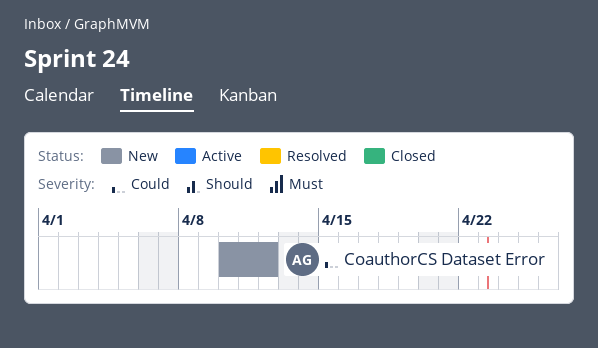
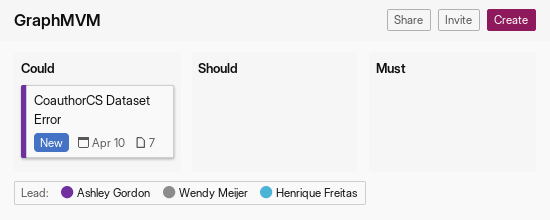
CoauthorCS Dataset Error, due: Apr 12 -> Apr 10

